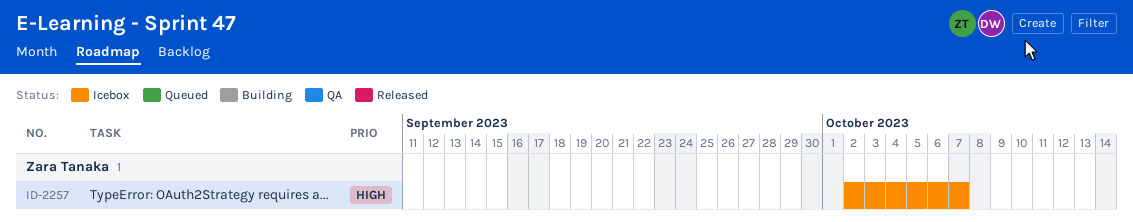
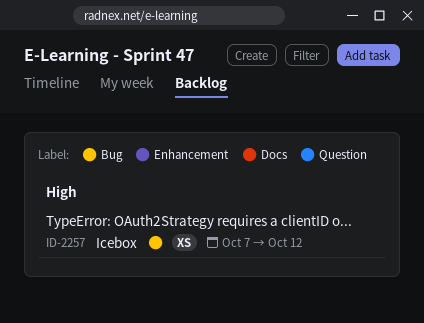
ID-2257, start: Oct 2 -> Oct 7
ID-2257, due: Oct 7 -> Oct 12

